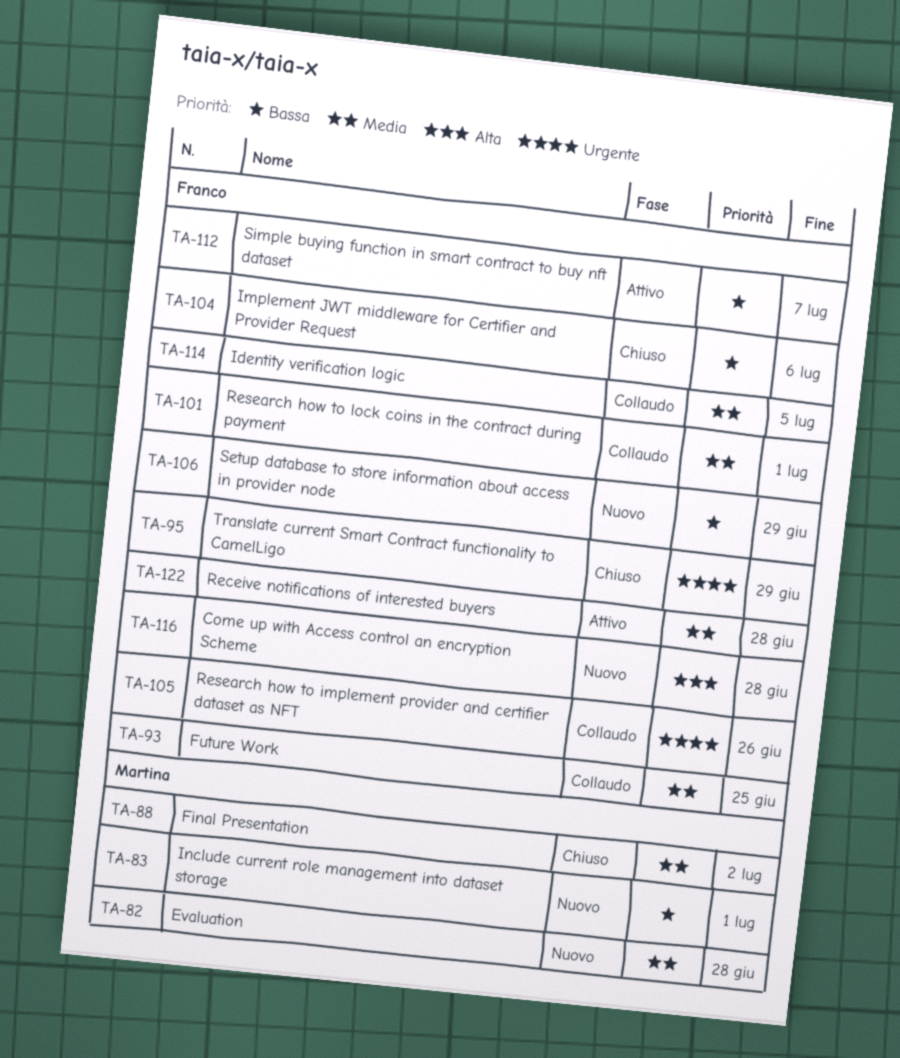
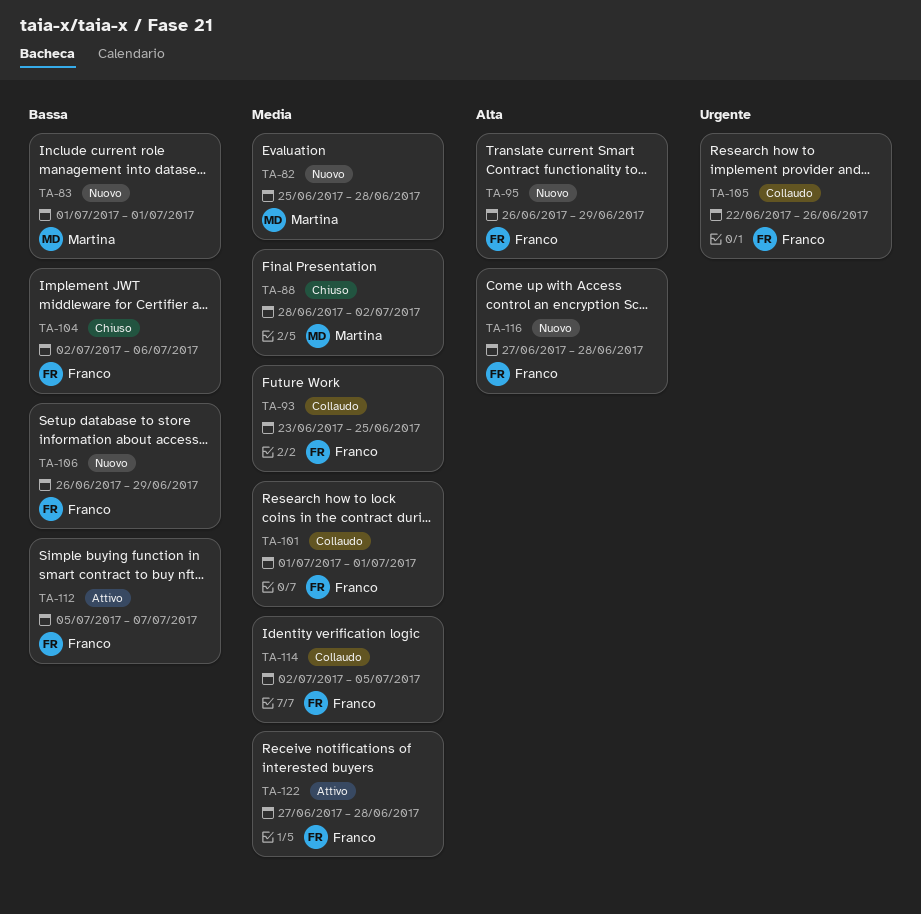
TA-95, status: Chiuso -> Nuovo
TA-95, priority: Urgente -> Alta

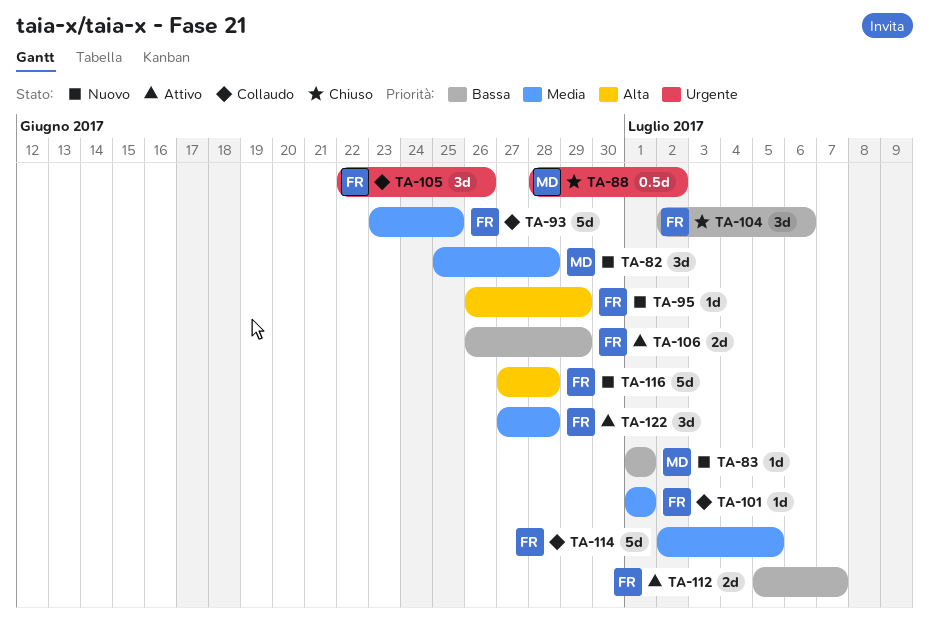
TA-88, priority: Media -> Urgente
TA-106, status: Nuovo -> Attivo

